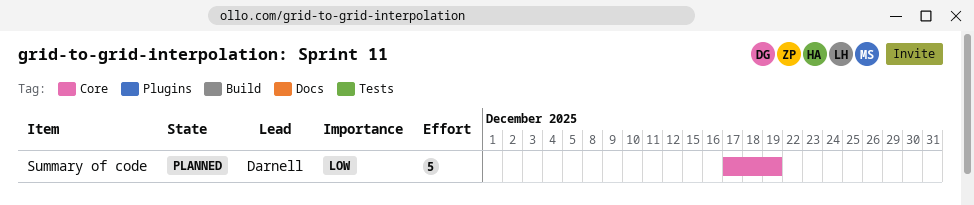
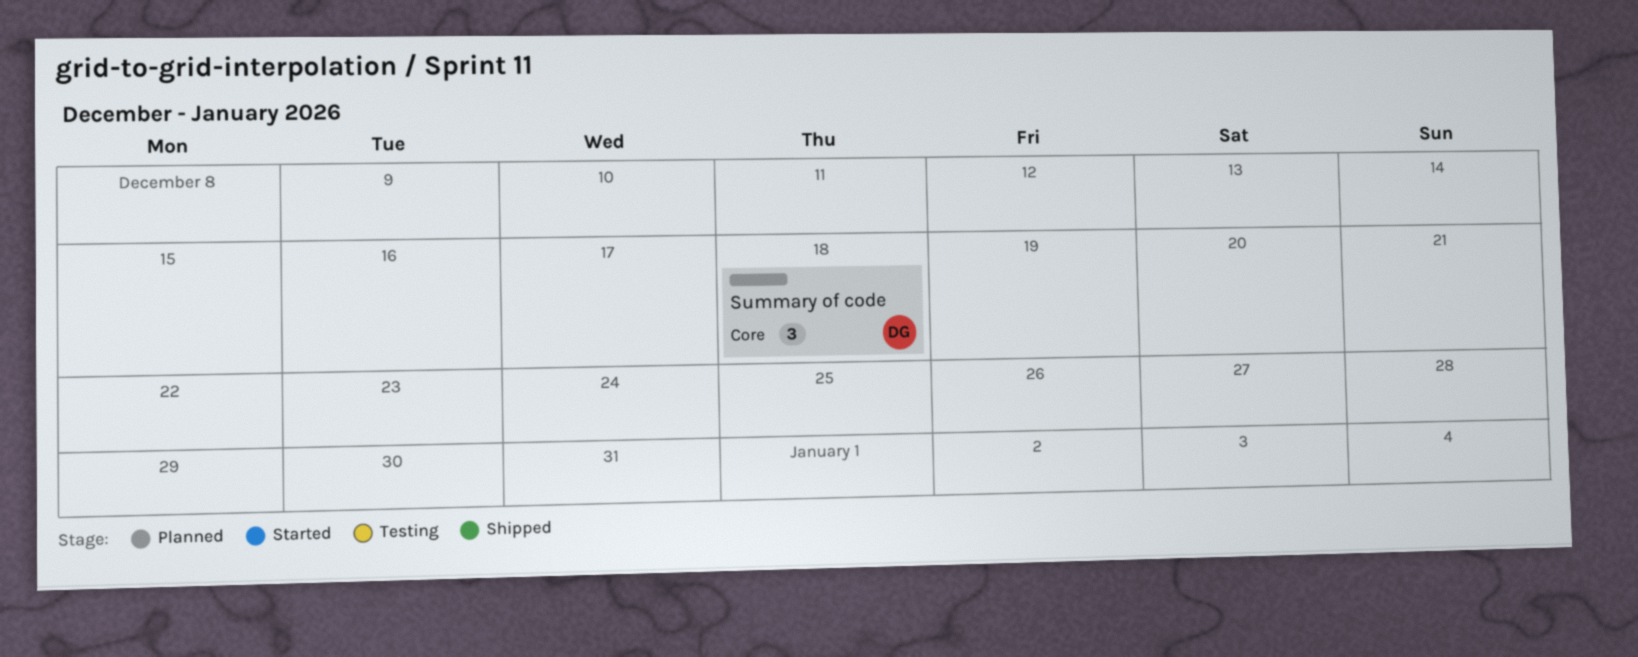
Summary of code, estimate: 5 -> 3
Summary of code, due: Dec 19 -> Dec 18

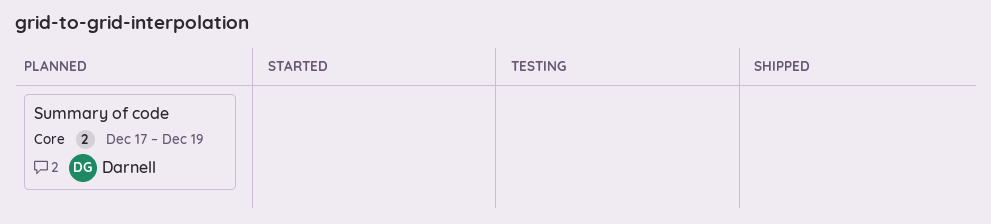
Summary of code, estimate: 3 -> 2
Summary of code, due: Dec 18 -> Dec 19

